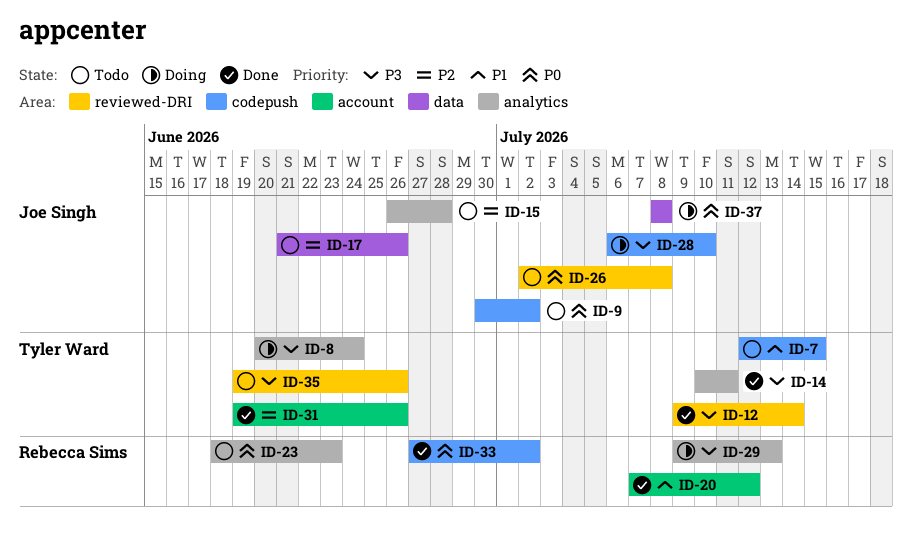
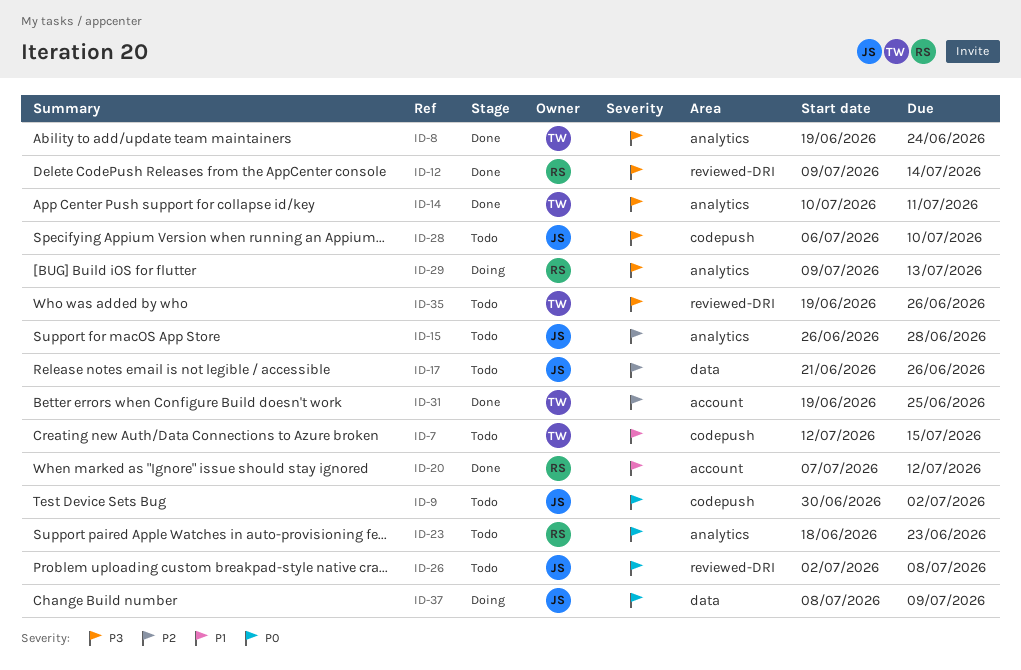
ID-8, status: Doing -> Done
ID-8, start: Jun 20 -> Jun 19
ID-12, owner: Tyler Ward -> Rebecca Sims
ID-28, status: Doing -> Todo
ID-31, due: Jun 26 -> Jun 25
ID-33: present -> none
ID-37, due: Jul 8 -> Jul 9

